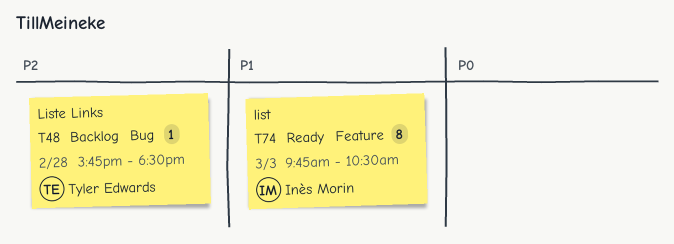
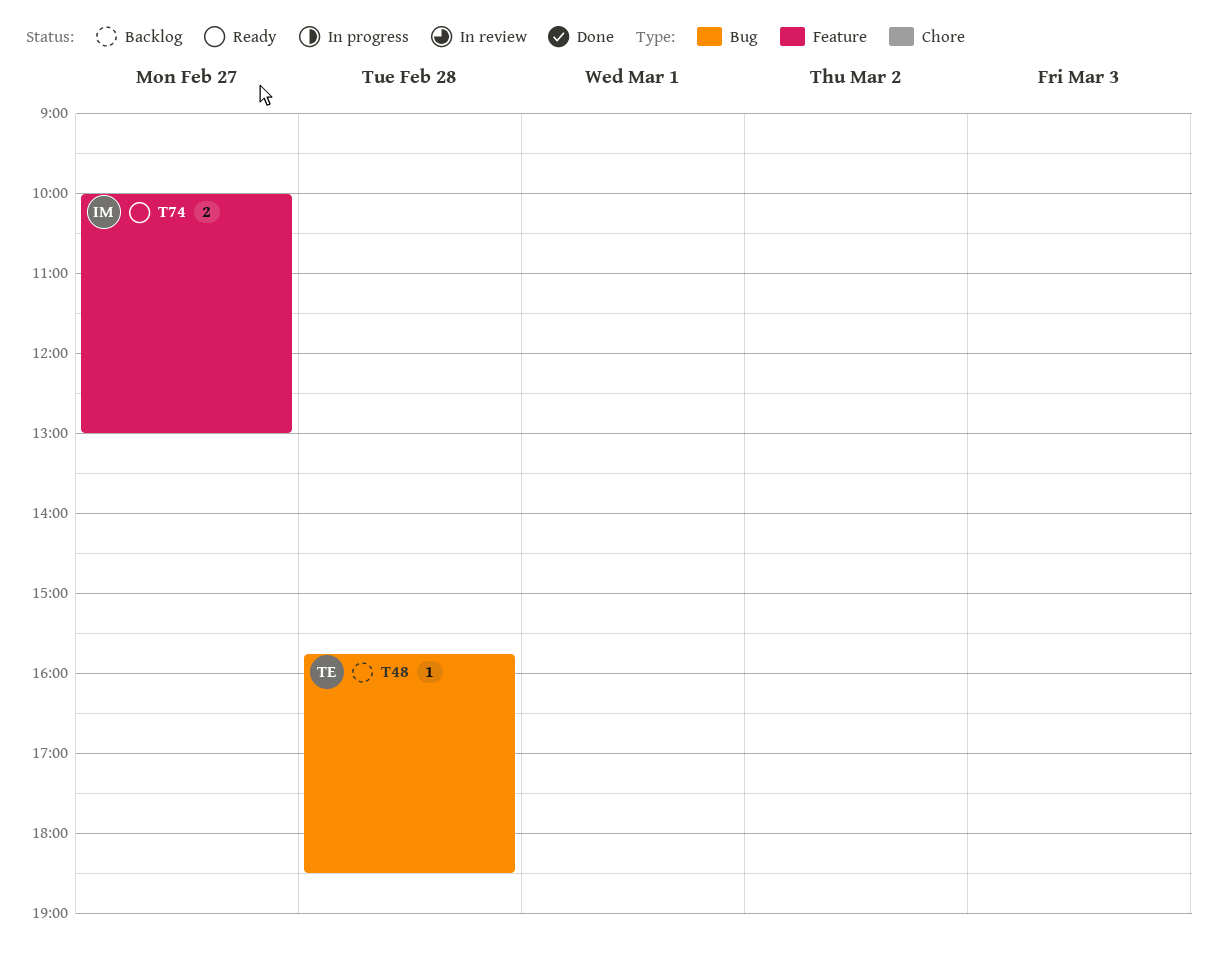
T74, estimate: 8 -> 2
T74, day: Mar 3 -> Feb 27
T74, begins: 09:45 -> 10:00
T74, ends: 10:30 -> 13:00

